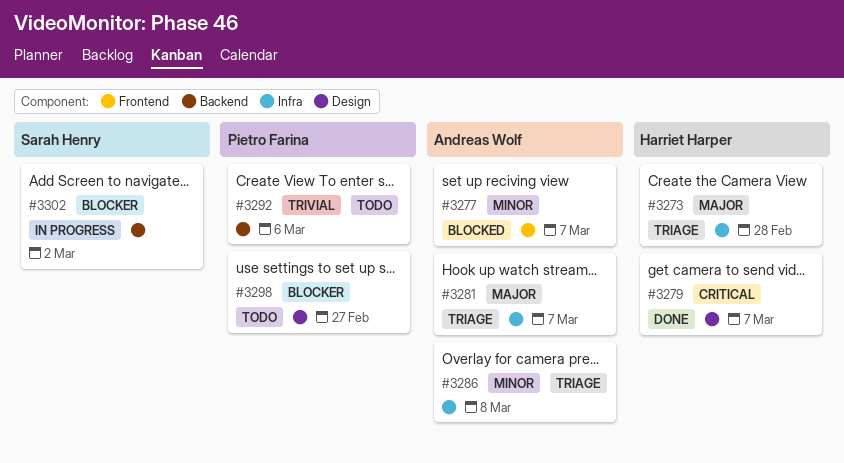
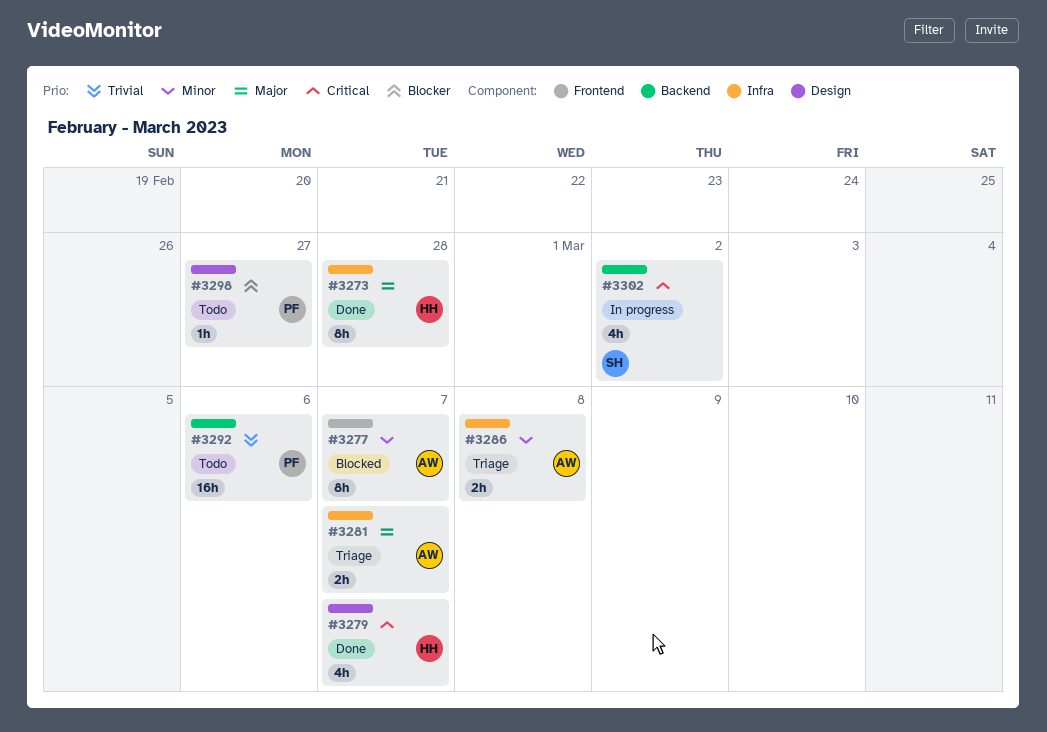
#3273, status: Triage -> Done
#3302, priority: Blocker -> Critical

